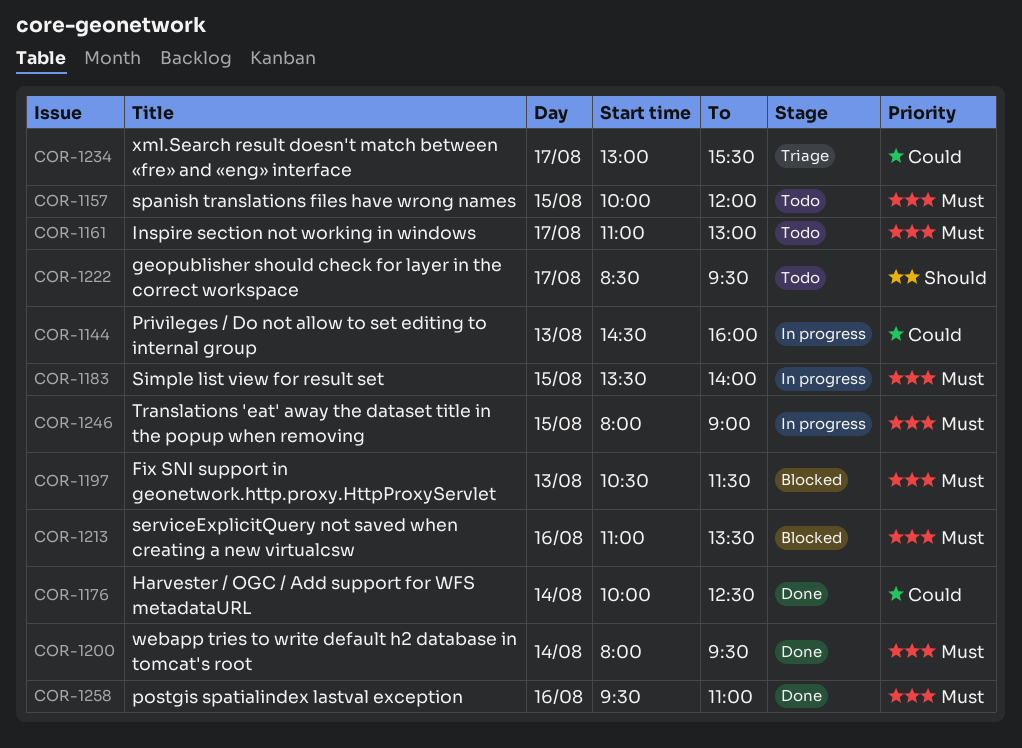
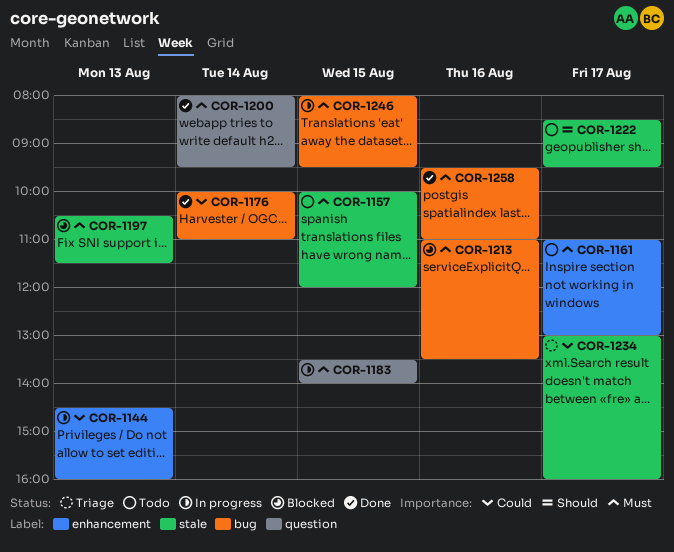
COR-1176, ends: 12:30 -> 11:00
COR-1234, ends: 15:30 -> 16:00
COR-1246, ends: 09:00 -> 09:30

